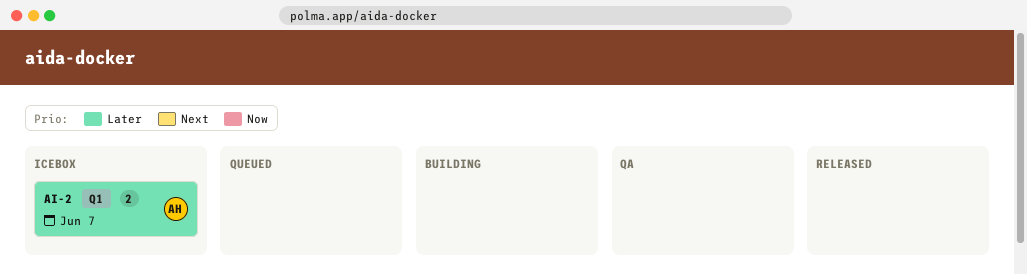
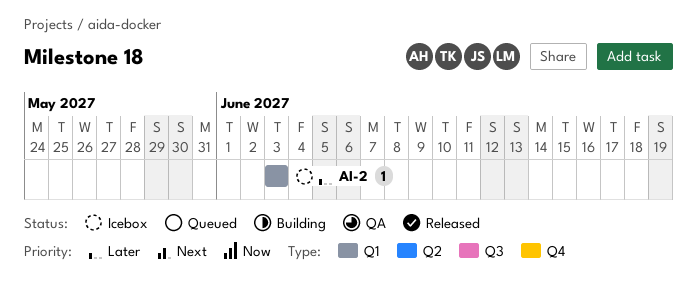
AI-2, estimate: 2 -> 1
AI-2, due: Jun 7 -> Jun 3

